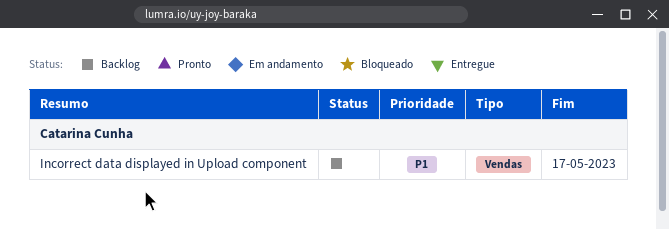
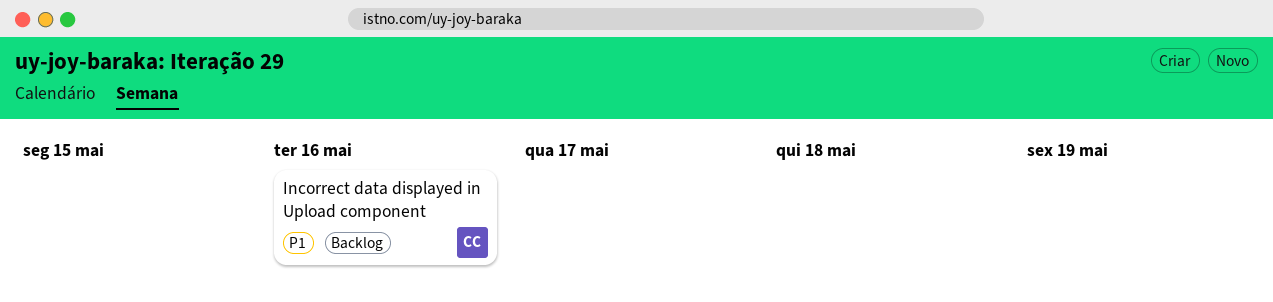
Incorrect data displayed in Upload component, due: May 17 -> May 16

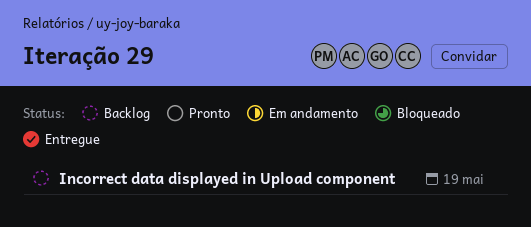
Incorrect data displayed in Upload component, due: May 16 -> May 19

